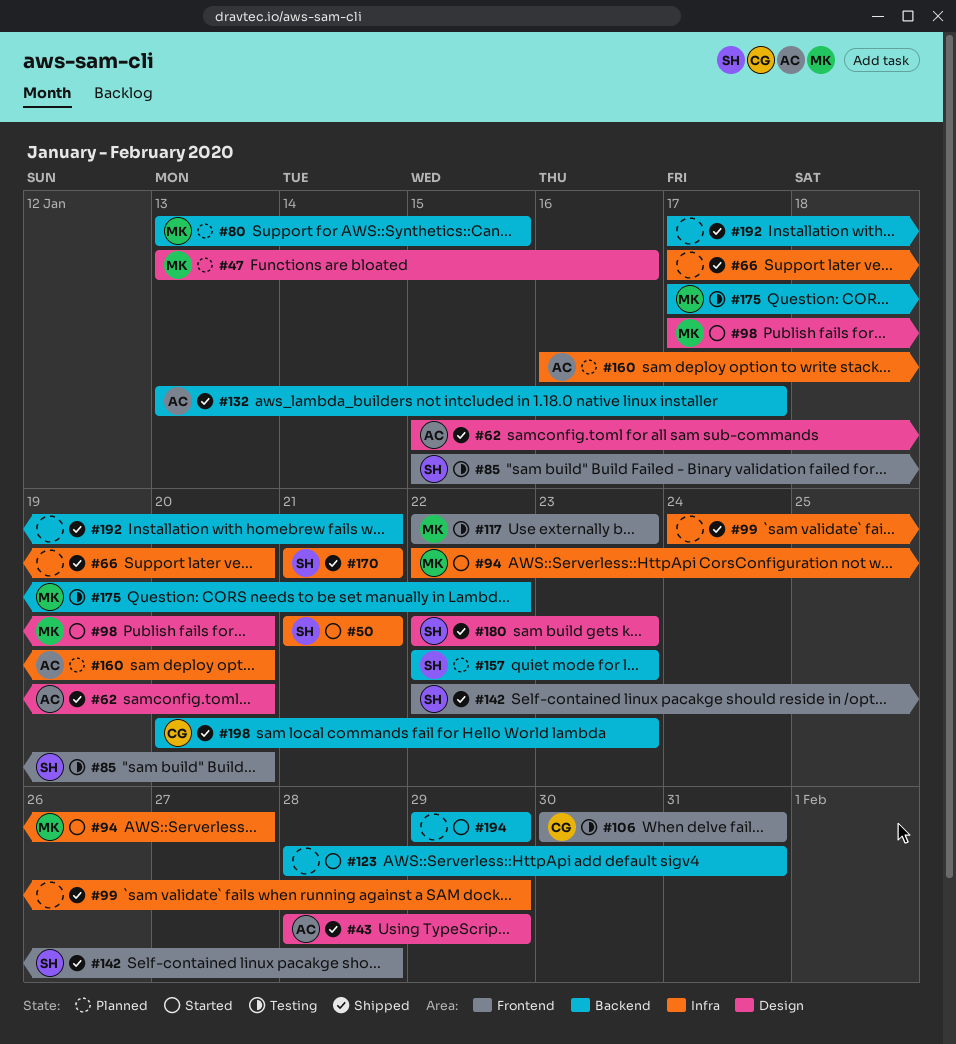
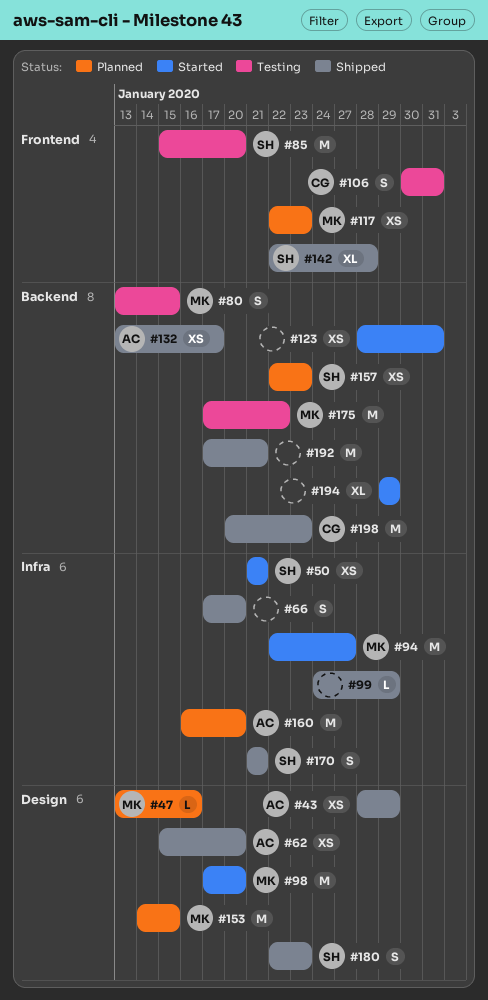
#80, status: Planned -> Testing
#117, status: Testing -> Planned
#153: none -> present

